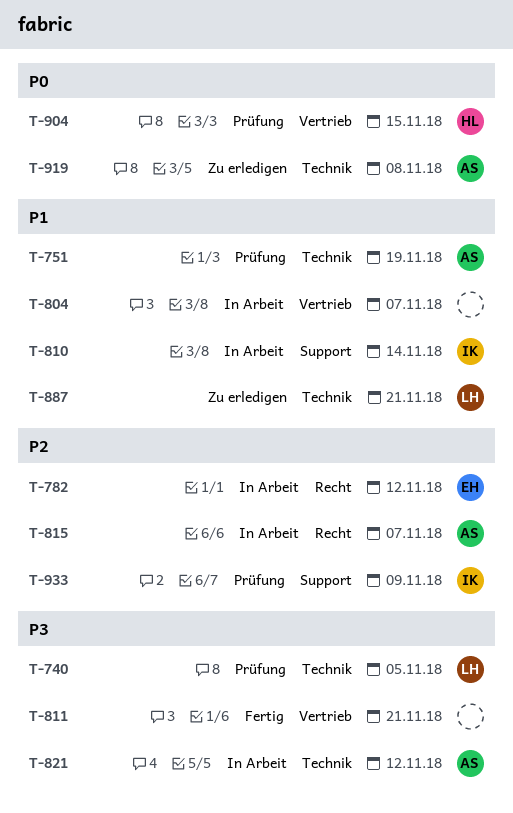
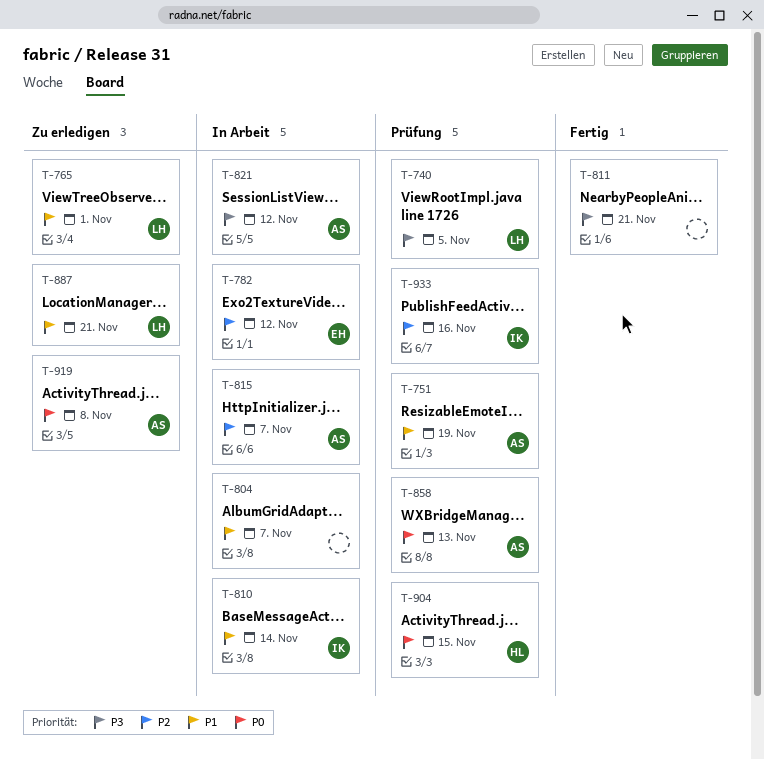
T-765: none -> present
T-858: none -> present
T-933, due: Nov 9 -> Nov 16

